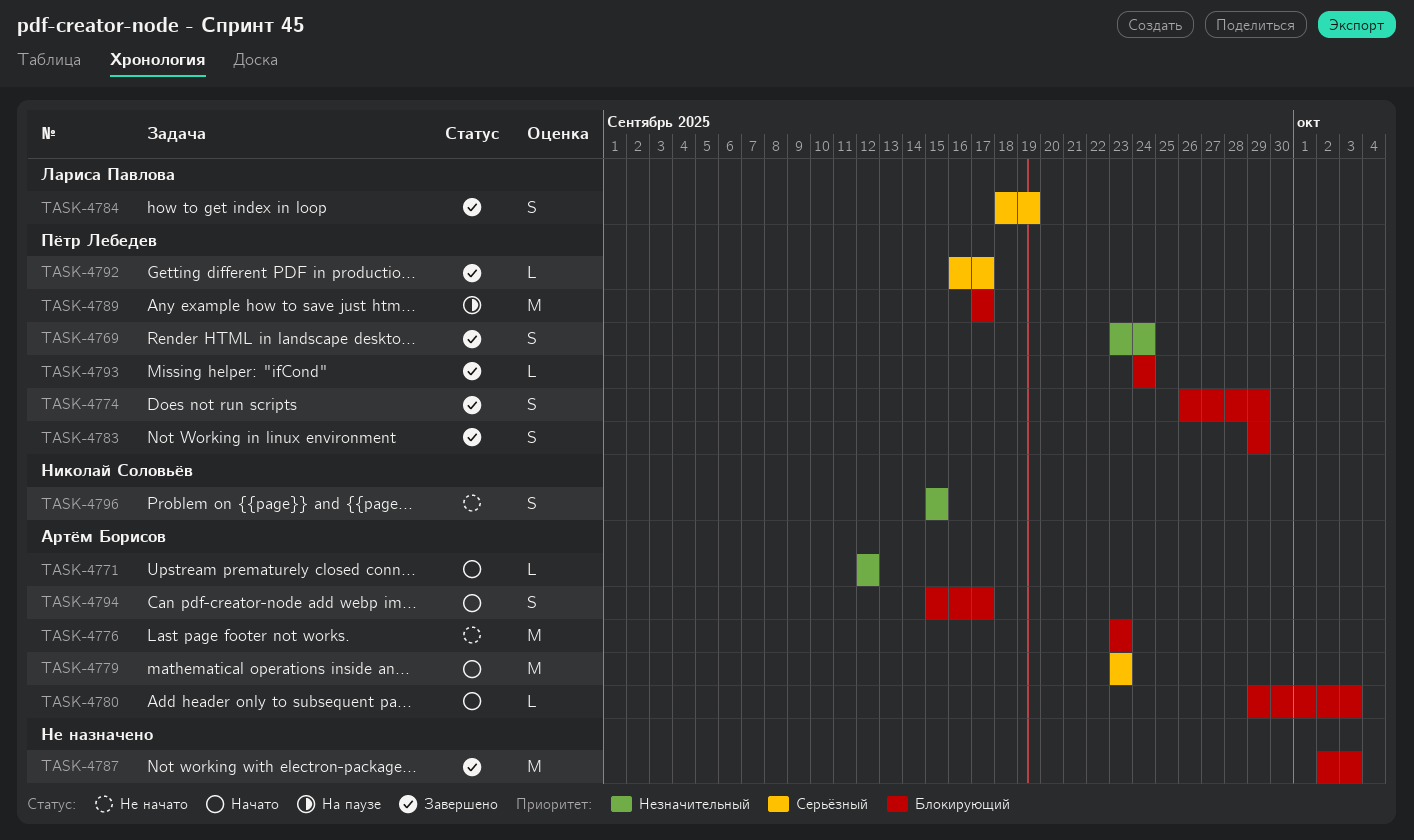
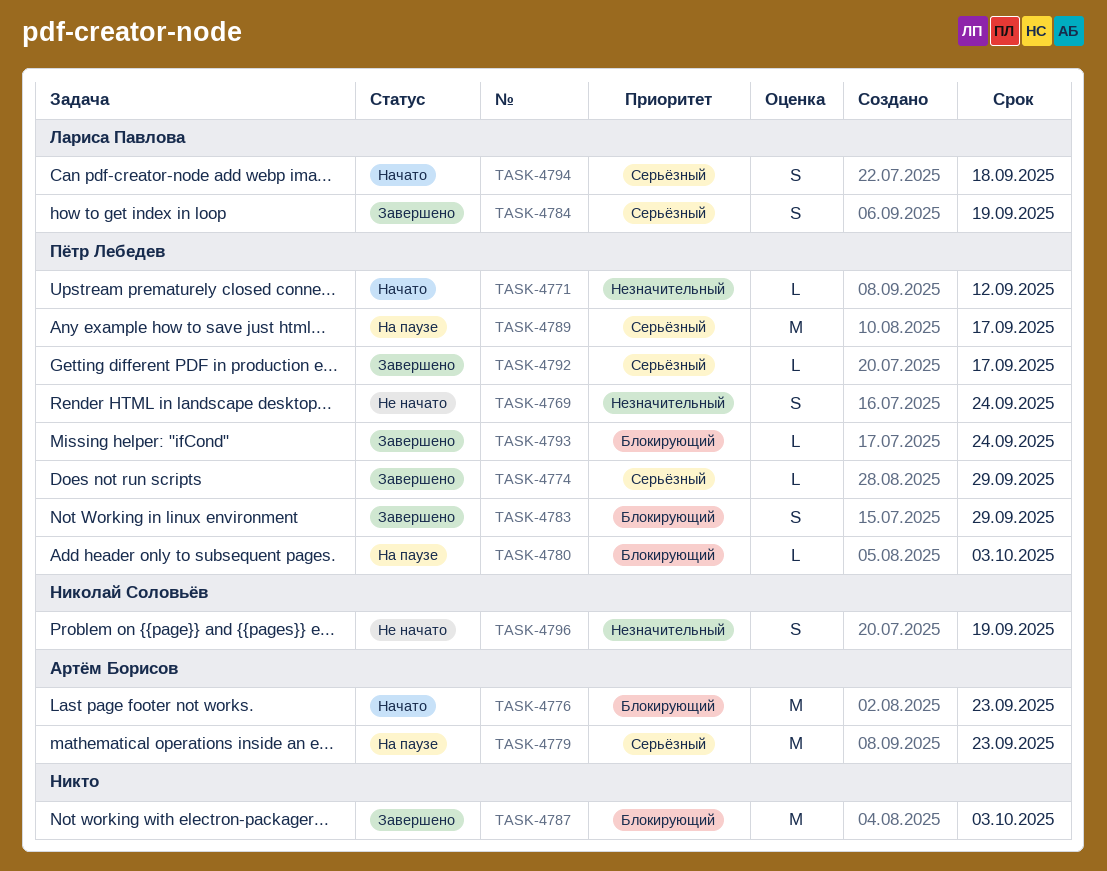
TASK-4769, status: Завершено -> Не начато
TASK-4771, owner: Артём Борисов -> Пётр Лебедев
TASK-4774, priority: Блокирующий -> Серьёзный
TASK-4774, estimate: S -> L
TASK-4776, status: Не начато -> Начато
TASK-4779, status: Начато -> На паузе
TASK-4780, status: Начато -> На паузе
TASK-4780, owner: Артём Борисов -> Пётр Лебедев
TASK-4789, priority: Блокирующий -> Серьёзный
TASK-4794, owner: Артём Борисов -> Лариса Павлова
TASK-4794, priority: Блокирующий -> Серьёзный
TASK-4794, due: Sep 17 -> Sep 18
TASK-4796, due: Sep 15 -> Sep 19

